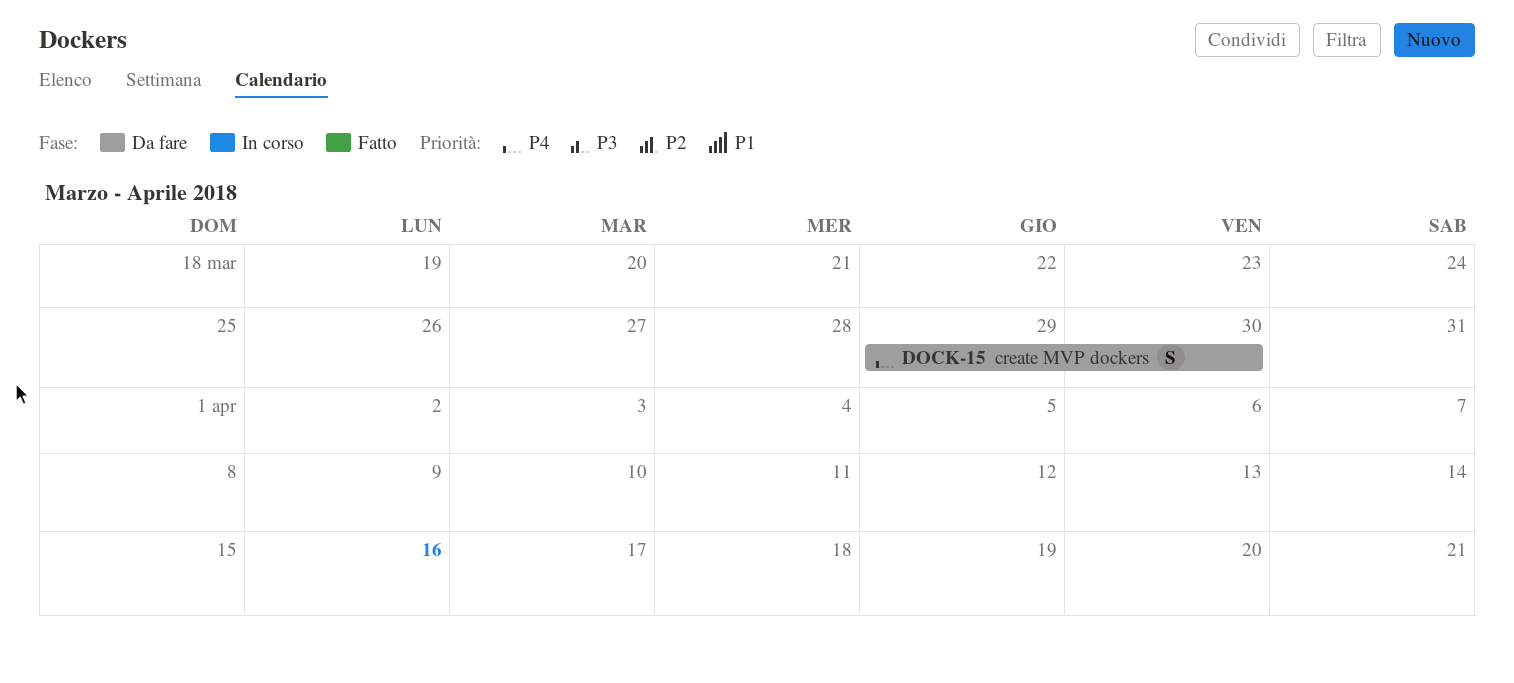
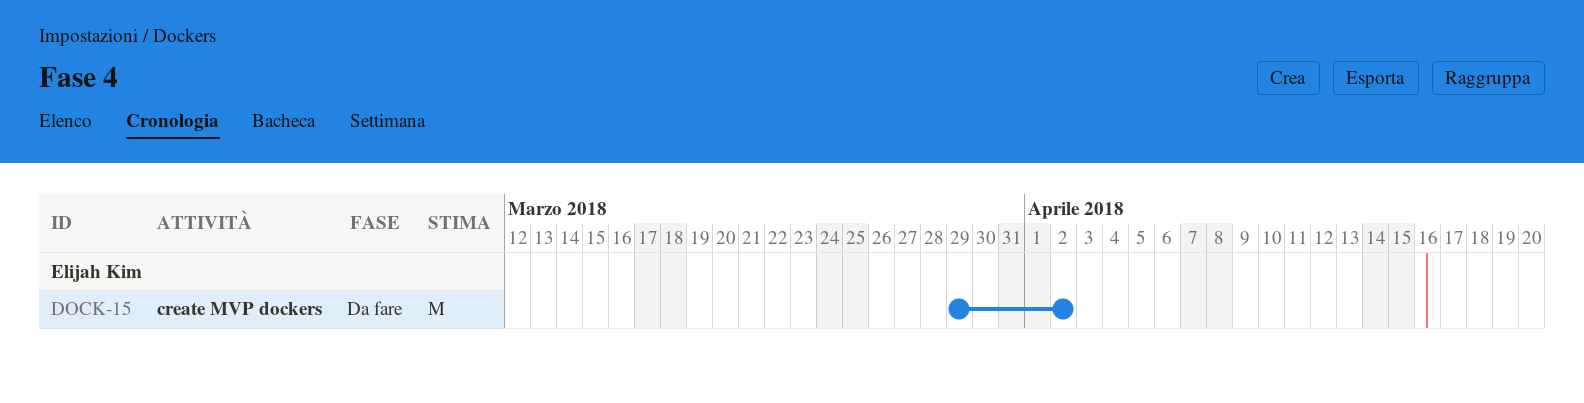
DOCK-15, estimate: S -> M
DOCK-15, due: Mar 30 -> Apr 2

